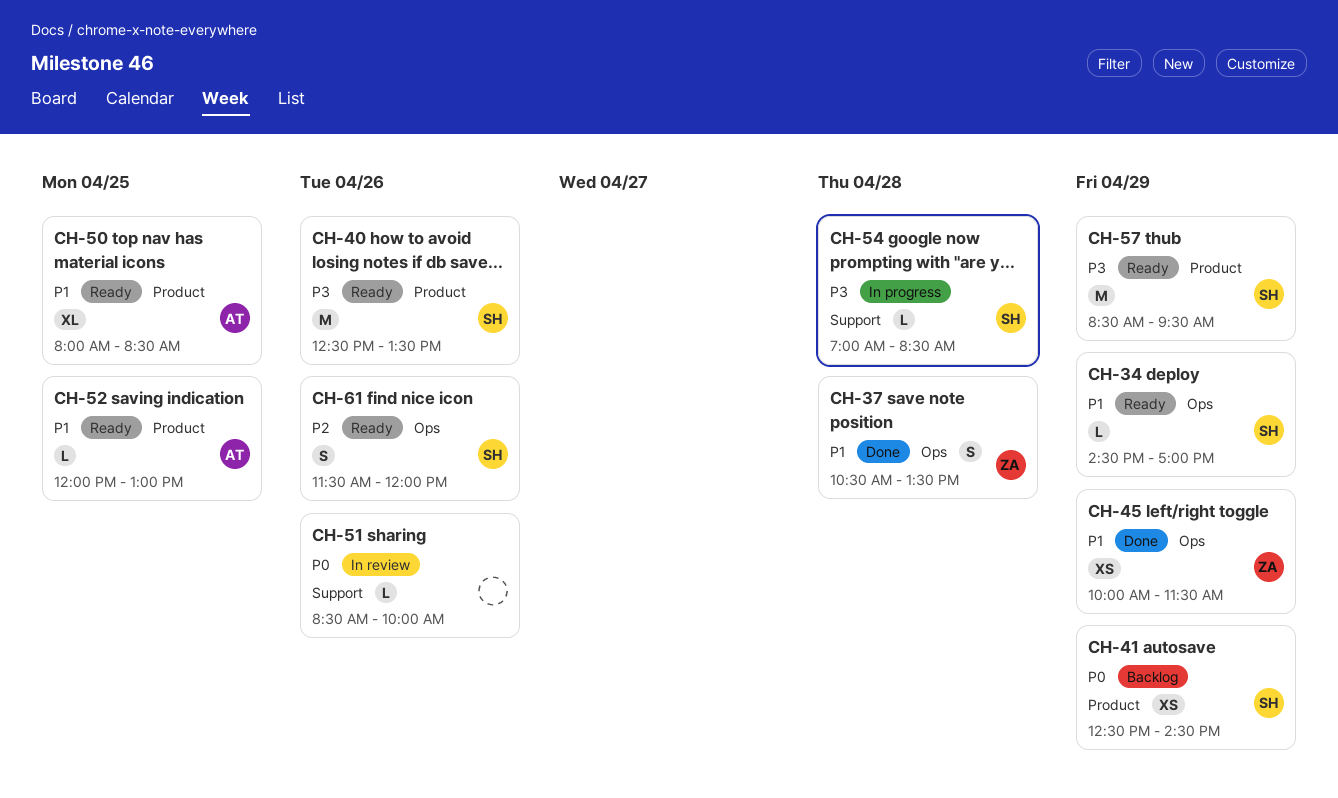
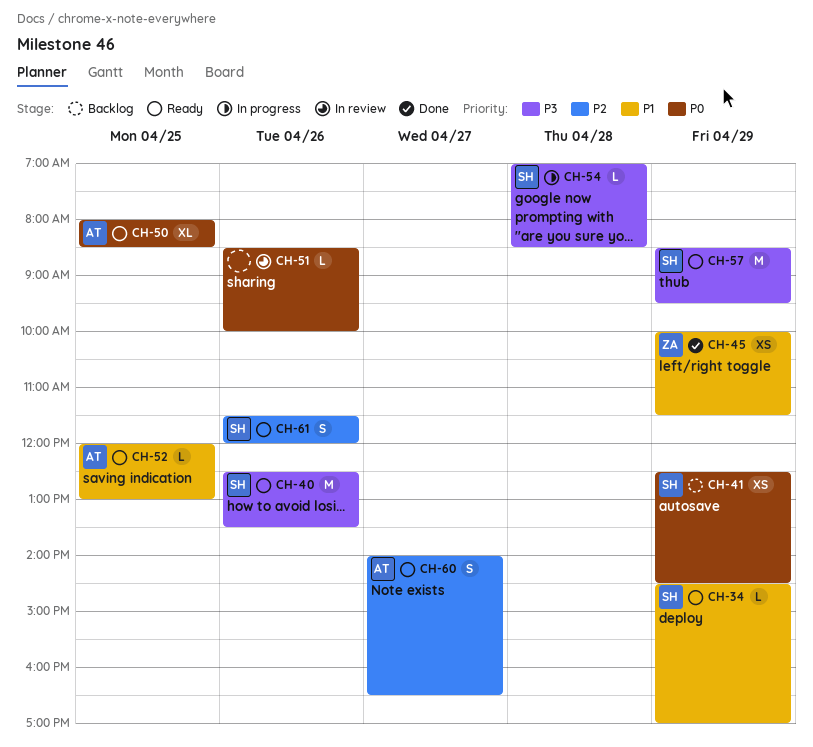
CH-37: present -> none
CH-50, priority: P1 -> P0
CH-60: none -> present

